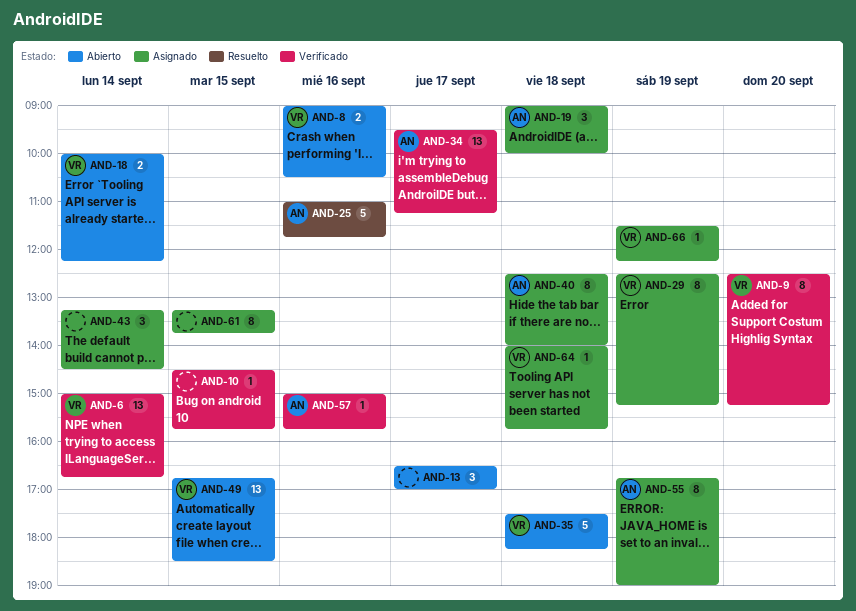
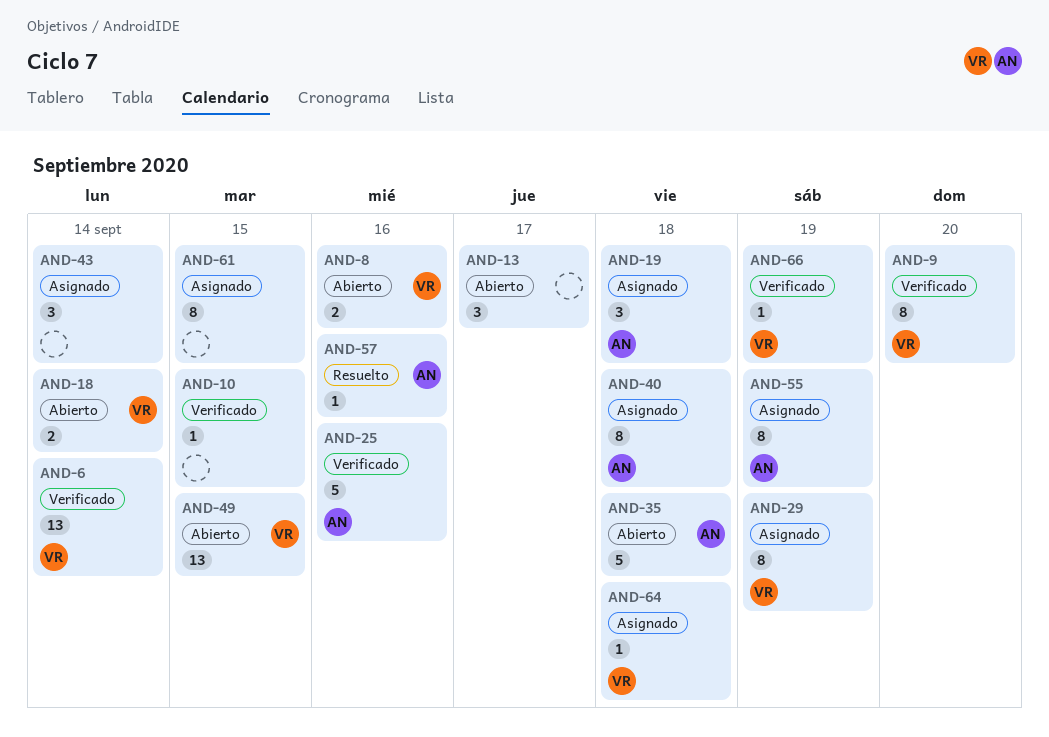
AND-25, status: Resuelto -> Verificado
AND-34: present -> none
AND-35, owner: VR -> AN
AND-57, status: Verificado -> Resuelto
AND-66, status: Asignado -> Verificado

